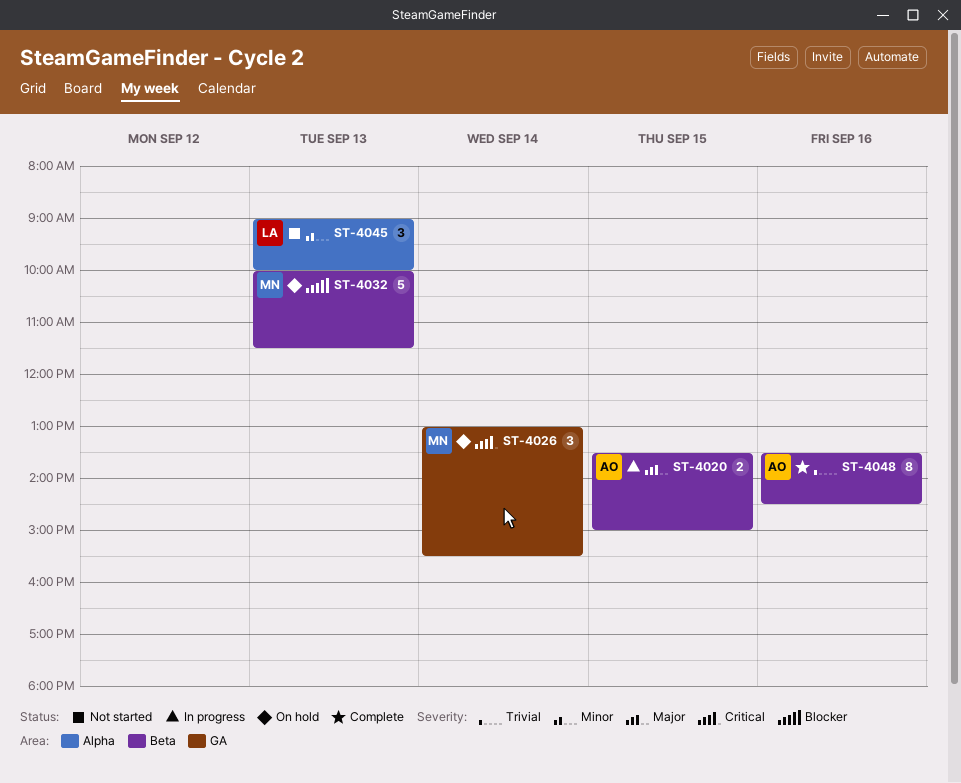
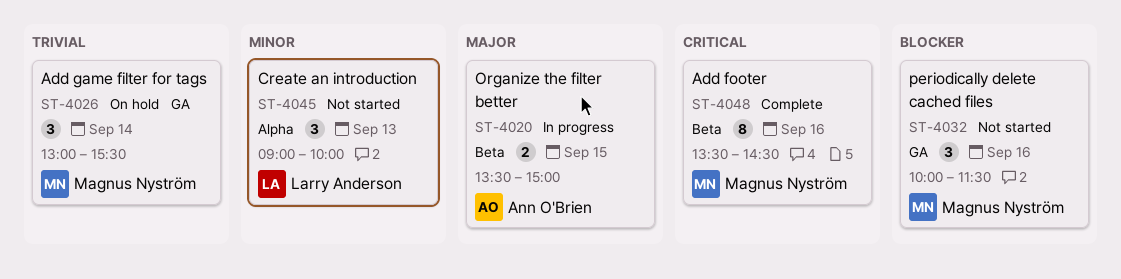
ST-4026, priority: Critical -> Trivial
ST-4032, status: On hold -> Not started
ST-4032, label: Beta -> GA
ST-4032, estimate: 5 -> 3
ST-4032, day: Sep 13 -> Sep 16
ST-4048, owner: Ann O'Brien -> Magnus Nyström
ST-4048, priority: Trivial -> Critical

